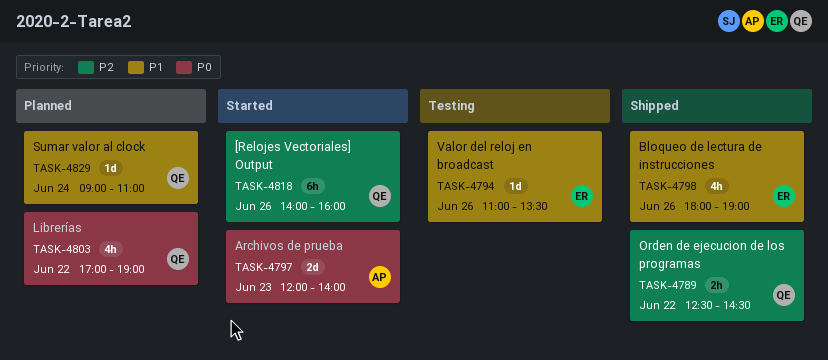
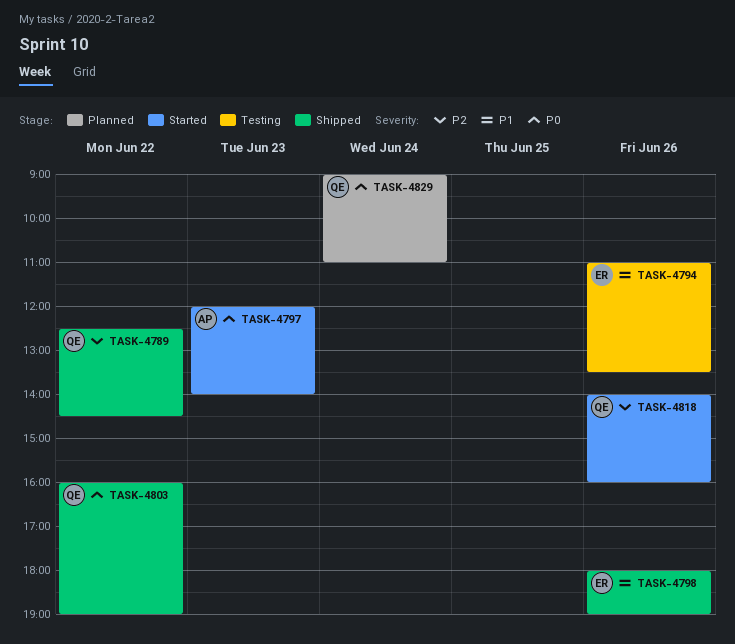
TASK-4803, status: Planned -> Shipped
TASK-4803, begins: 17:00 -> 16:00
TASK-4829, priority: P1 -> P0

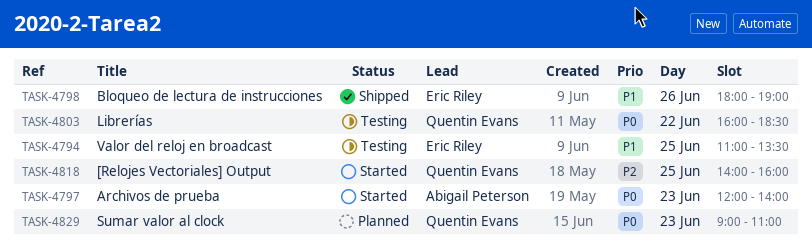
TASK-4789: present -> none
TASK-4794, day: Jun 26 -> Jun 25
TASK-4803, status: Shipped -> Testing
TASK-4803, ends: 19:00 -> 18:30
TASK-4818, day: Jun 26 -> Jun 25
TASK-4829, day: Jun 24 -> Jun 23

